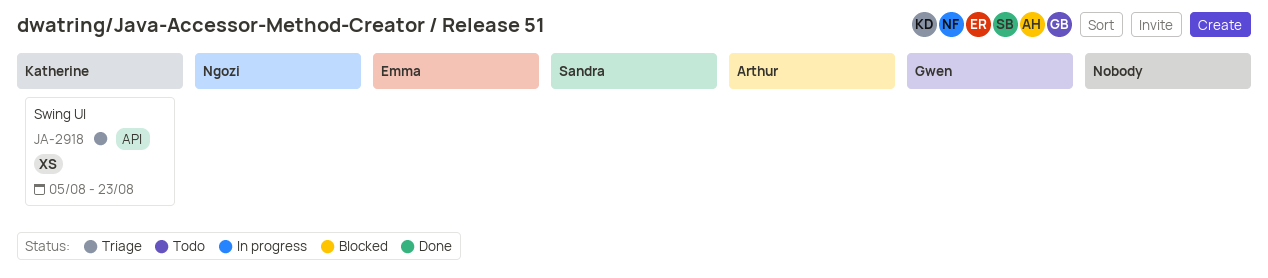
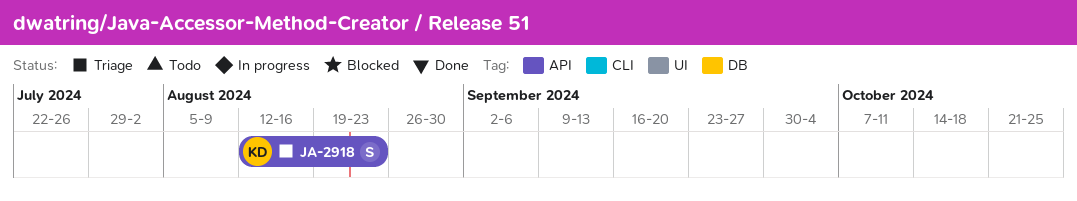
JA-2918, estimate: XS -> S
JA-2918, start: Aug 5 -> Aug 12

